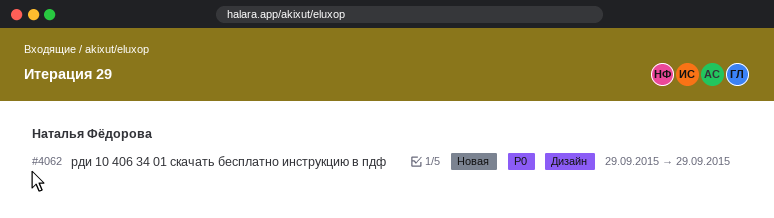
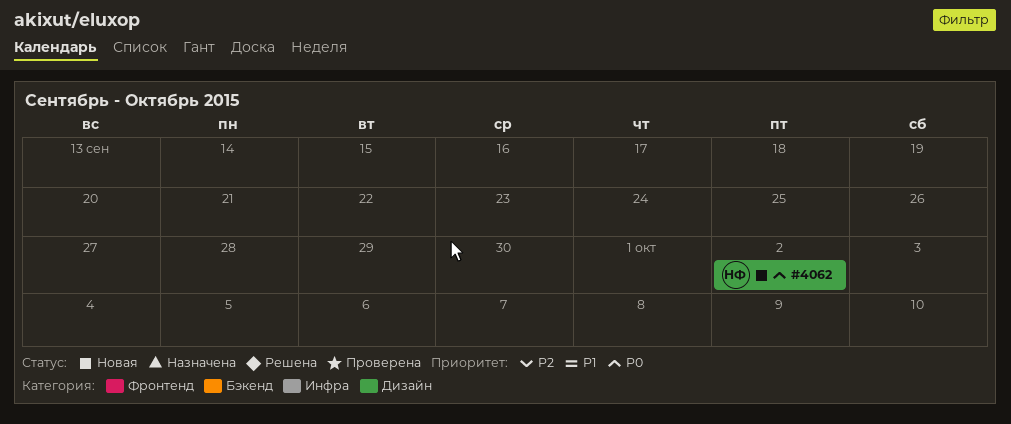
#4062, start: Sep 29 -> Oct 2
#4062, due: Sep 29 -> Oct 2

